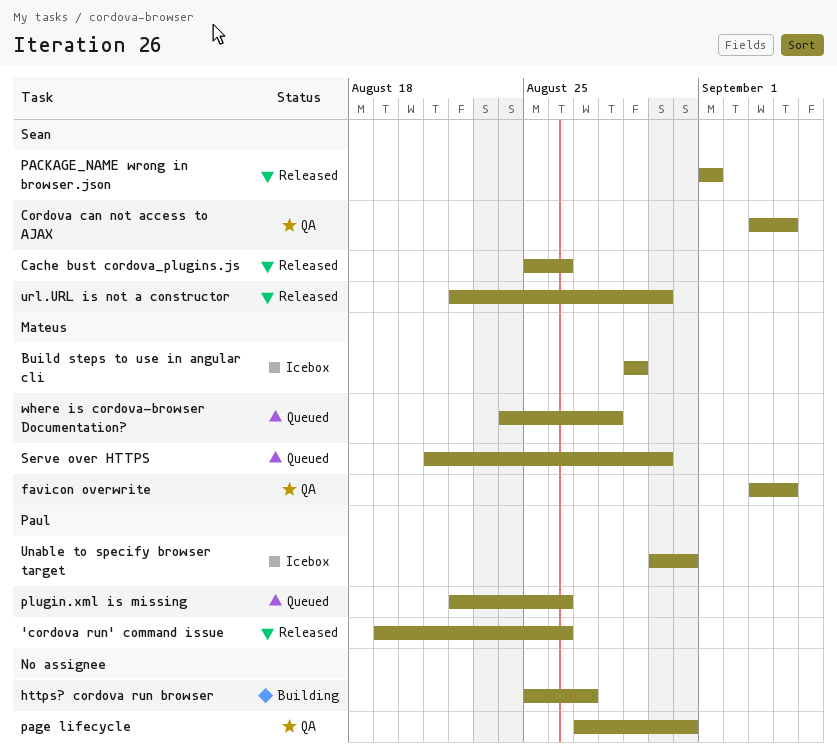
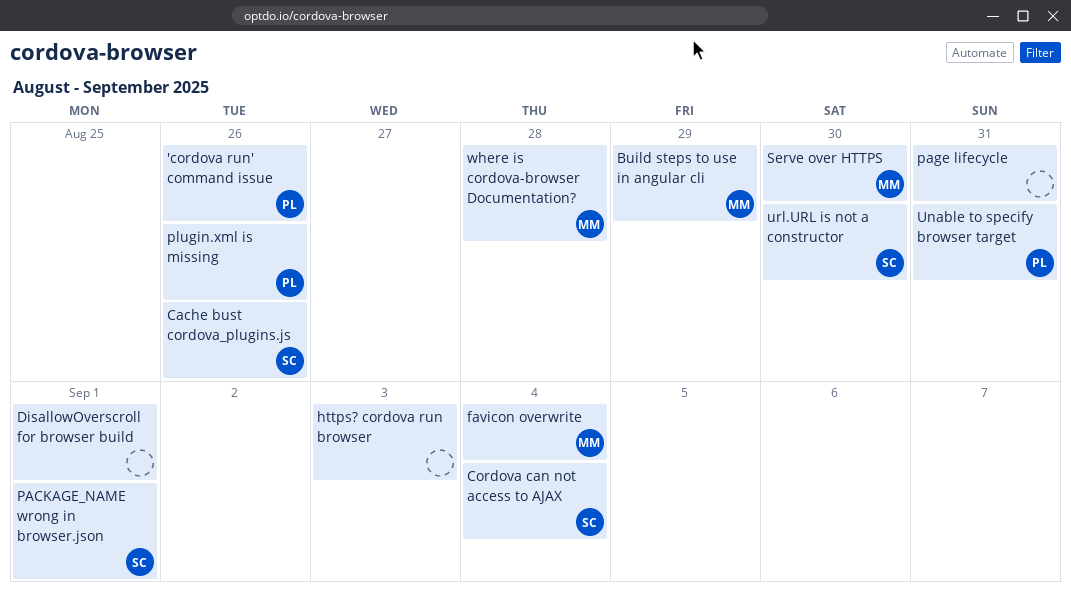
DisallowOverscroll for browser build: none -> present
https? cordova run browser, due: Aug 27 -> Sep 3

